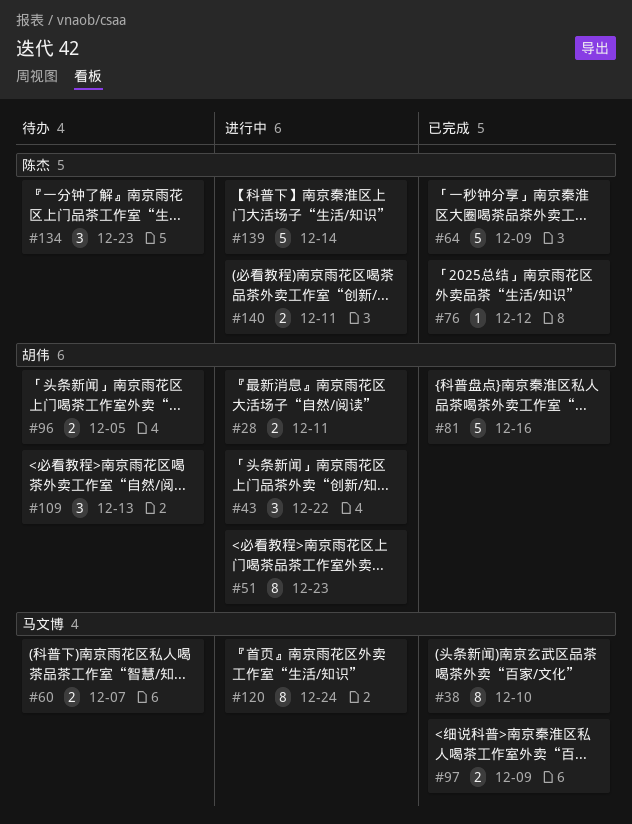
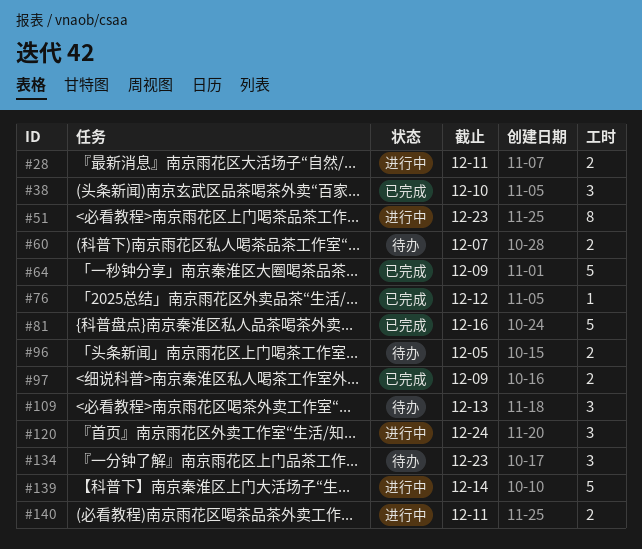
#38, estimate: 8 -> 3
#43: present -> none
#120, estimate: 8 -> 3

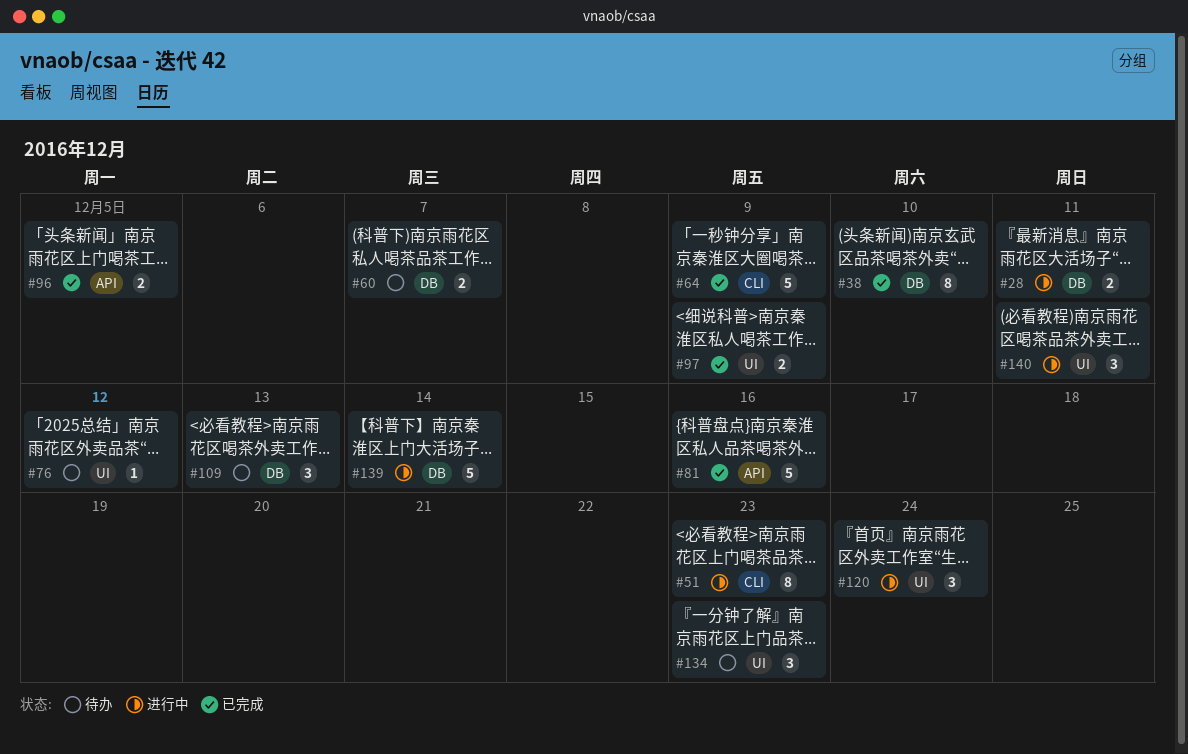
#38, estimate: 3 -> 8
#76, status: 已完成 -> 待办
#96, status: 待办 -> 已完成
#140, estimate: 2 -> 3

